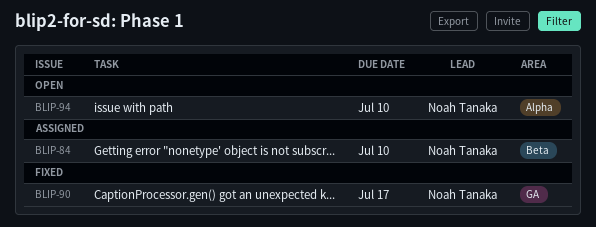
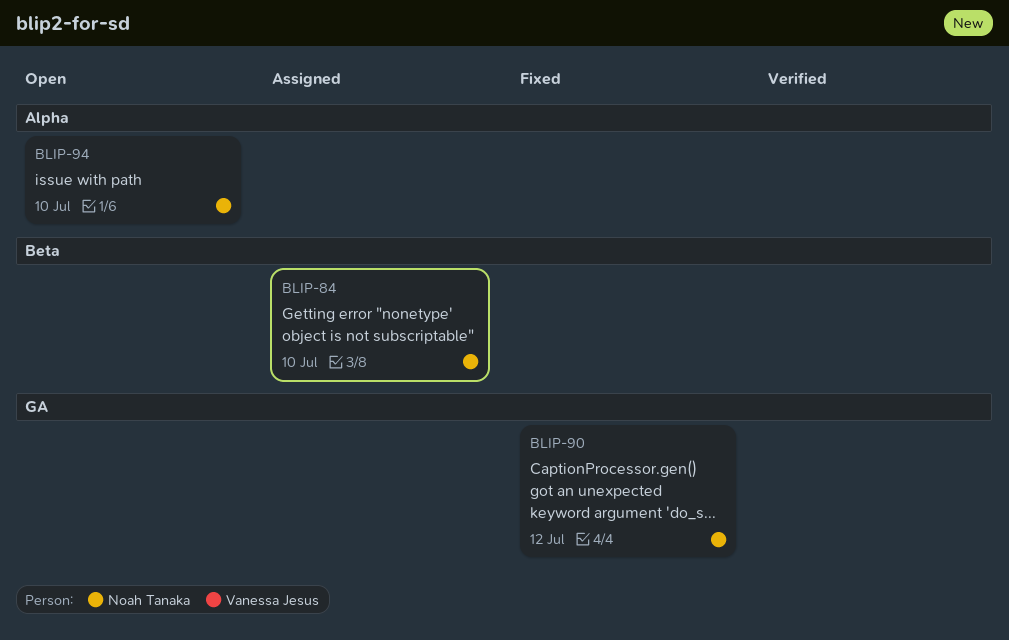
BLIP-90, due: Jul 17 -> Jul 12

